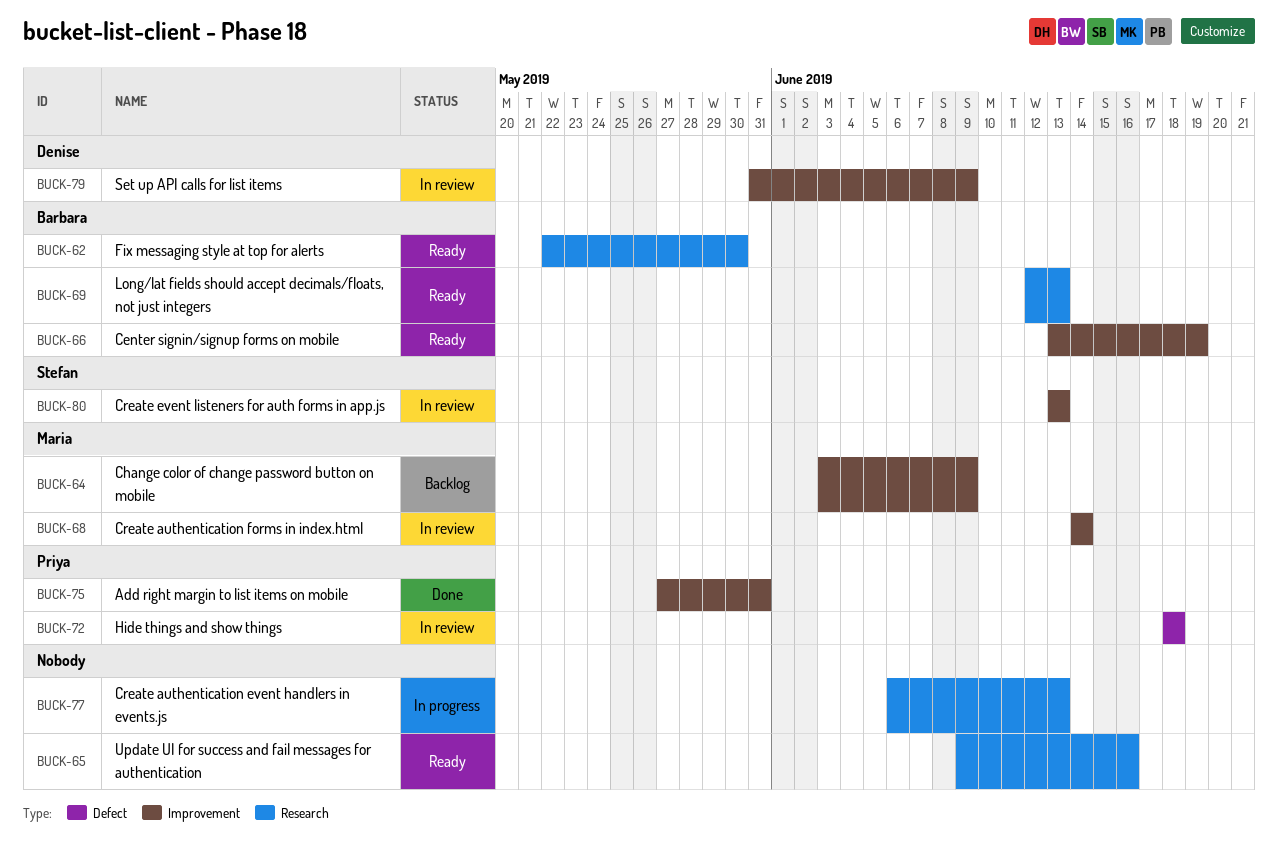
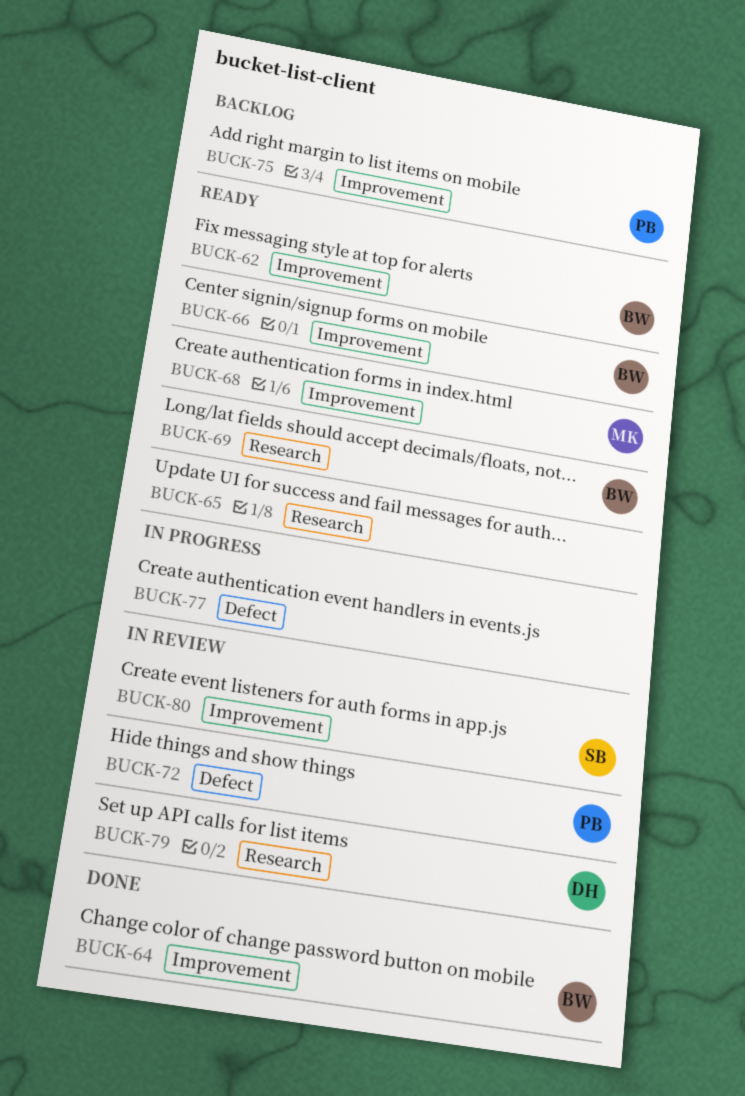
BUCK-62, label: Research -> Improvement
BUCK-64, status: Backlog -> Done
BUCK-64, owner: Maria -> Barbara
BUCK-68, status: In review -> Ready
BUCK-75, status: Done -> Backlog
BUCK-77, label: Research -> Defect
BUCK-79, label: Improvement -> Research

